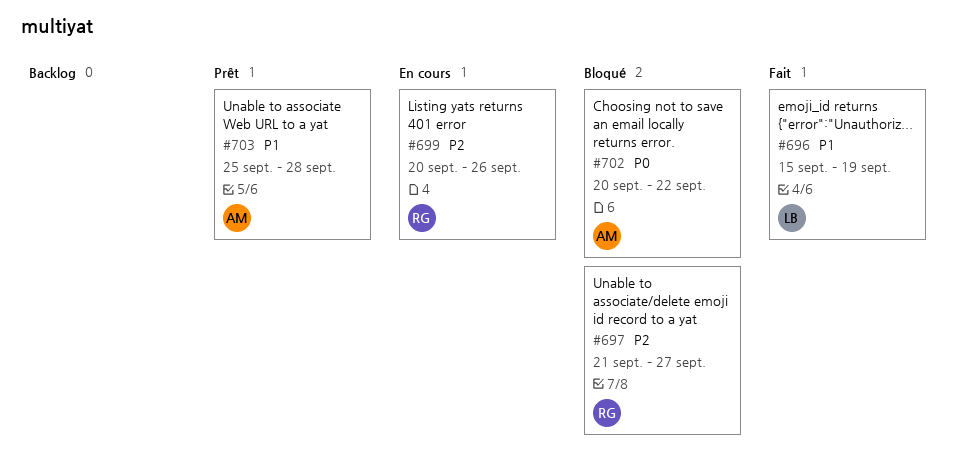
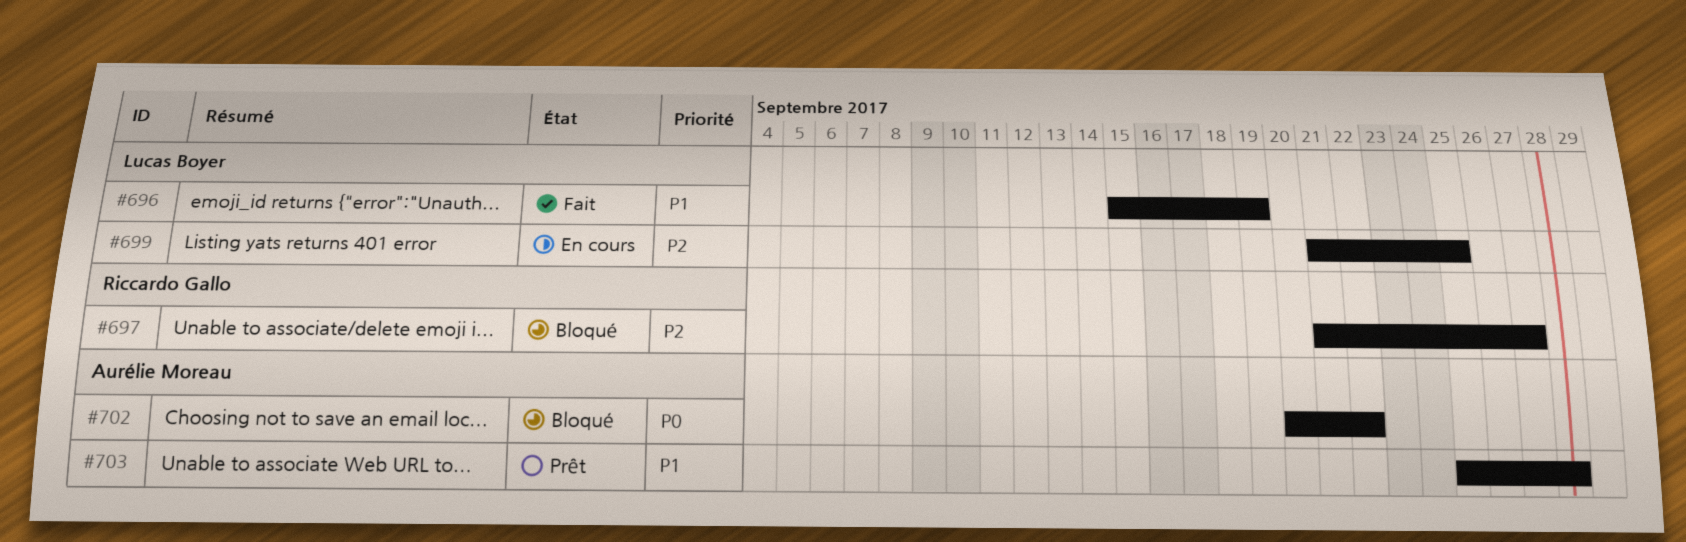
#699, owner: Riccardo Gallo -> Lucas Boyer
#699, start: Sep 20 -> Sep 21
#699, due: Sep 26 -> Sep 25

